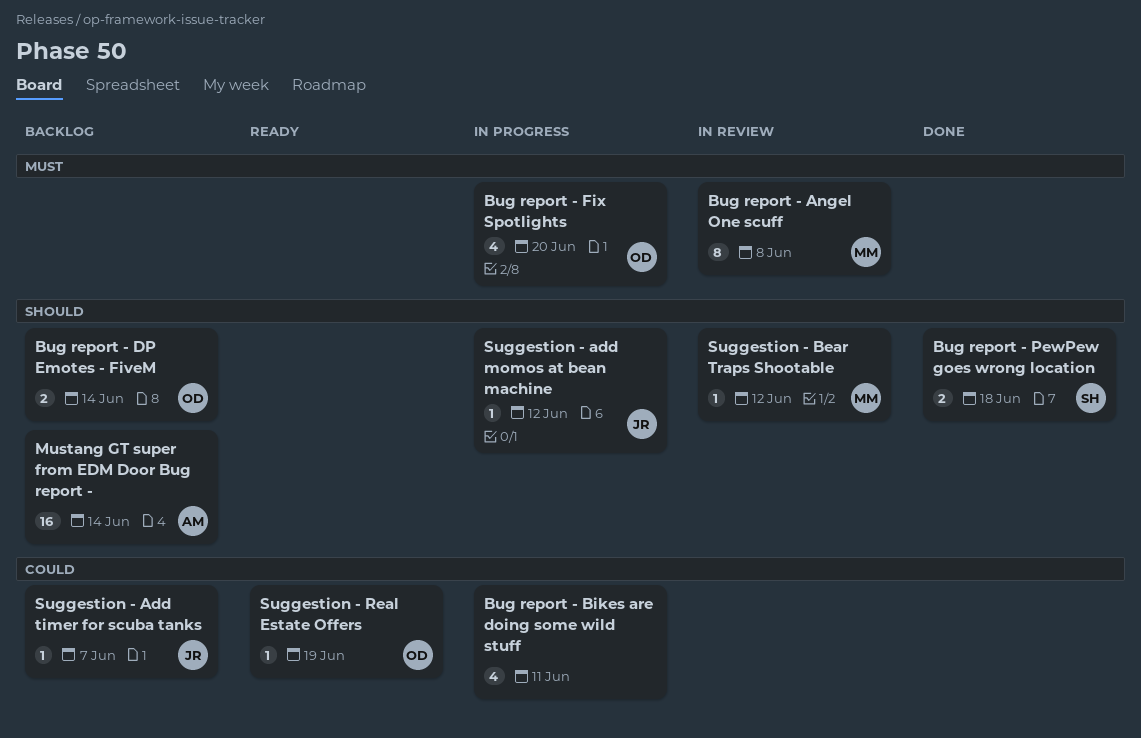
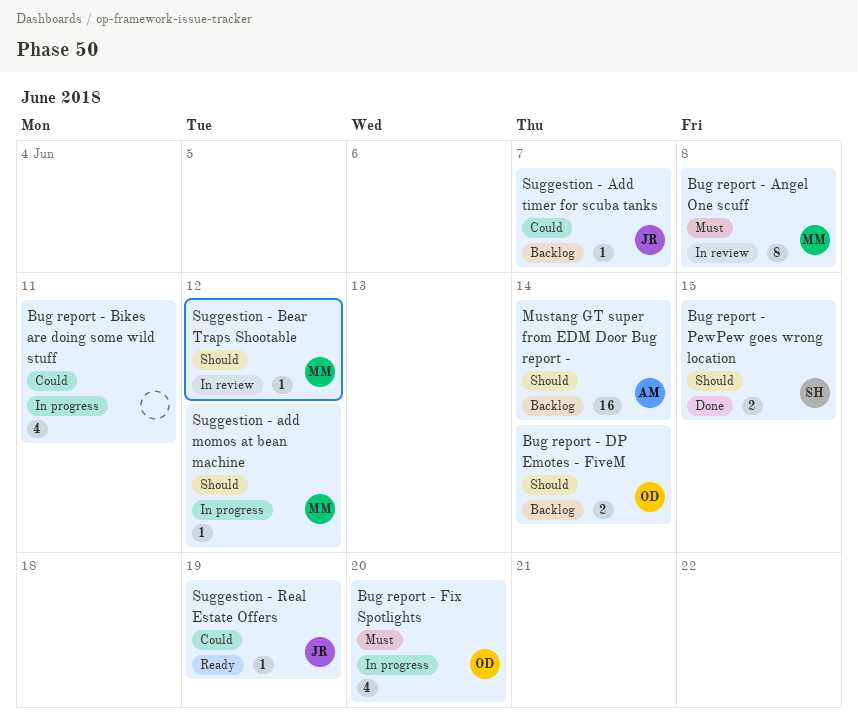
Bug report - PewPew goes wrong location, due: Jun 18 -> Jun 15
Suggestion - add momos at bean machine, owner: JR -> MM
Suggestion - Real Estate Offers, owner: OD -> JR

